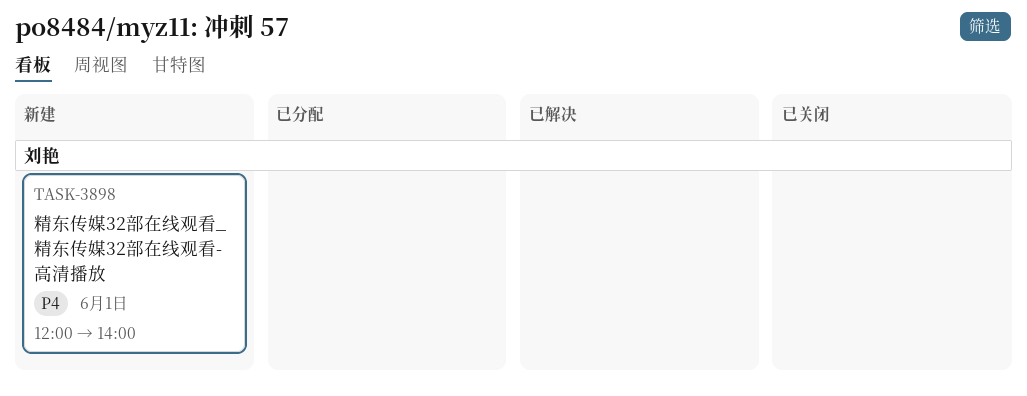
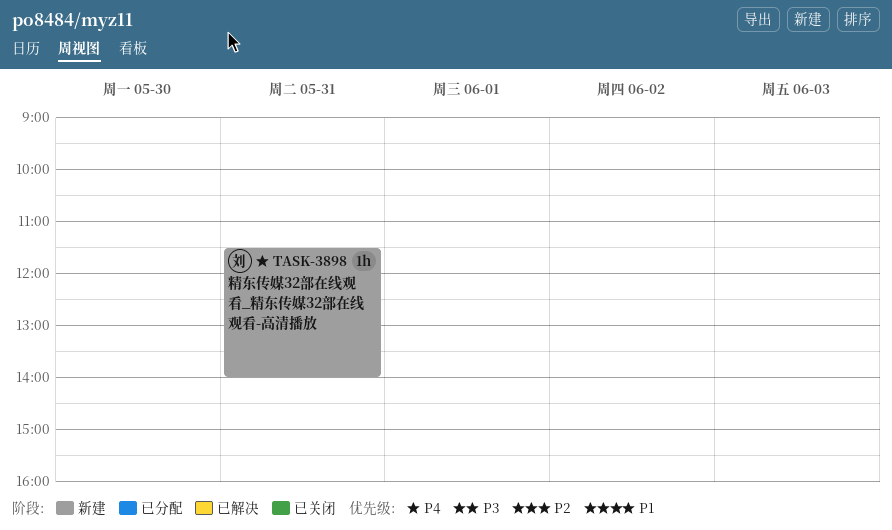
TASK-3898, day: Jun 1 -> May 31
TASK-3898, begins: 12:00 -> 11:30

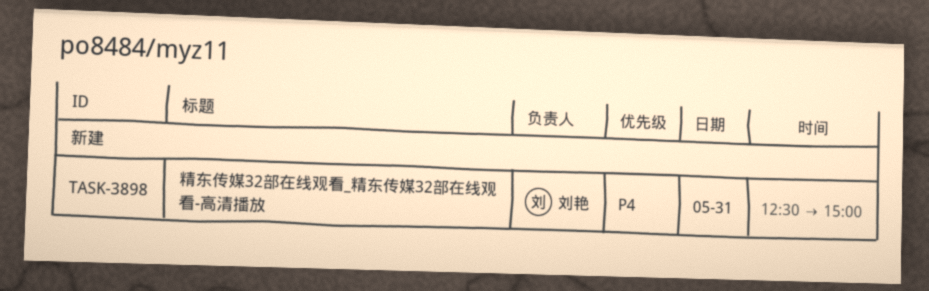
TASK-3898, begins: 11:30 -> 12:30
TASK-3898, ends: 14:00 -> 15:00

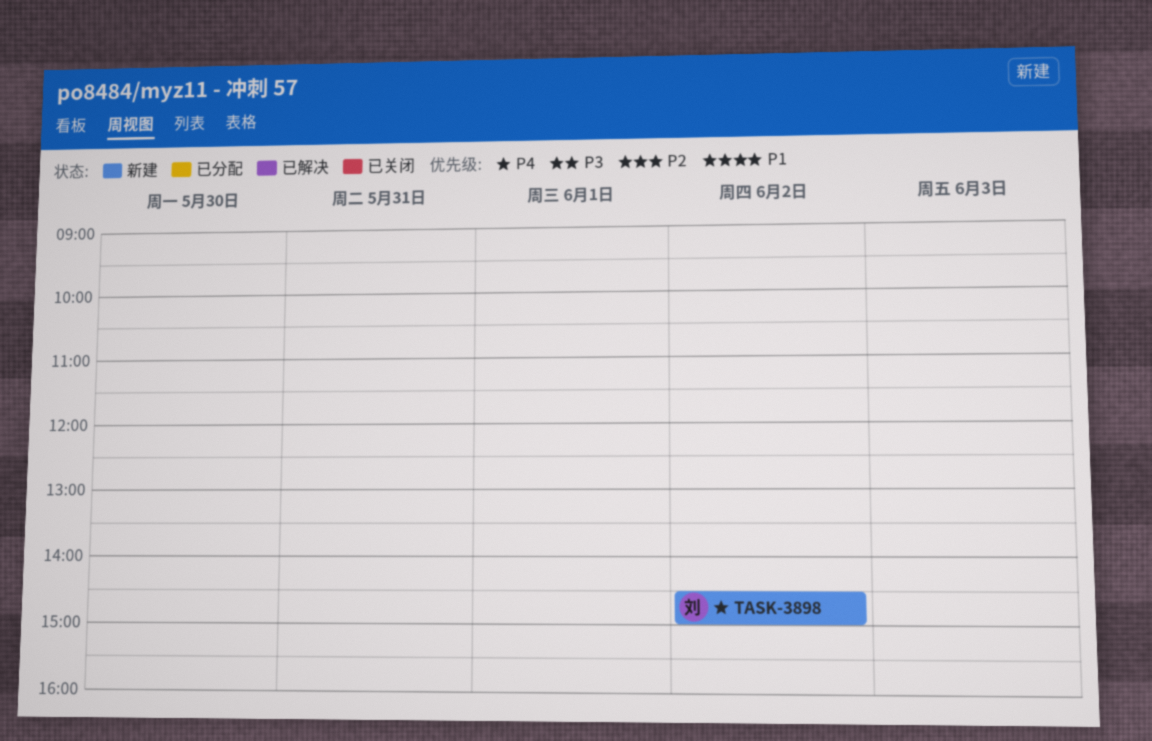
TASK-3898, day: May 31 -> Jun 2
TASK-3898, begins: 12:30 -> 14:30

